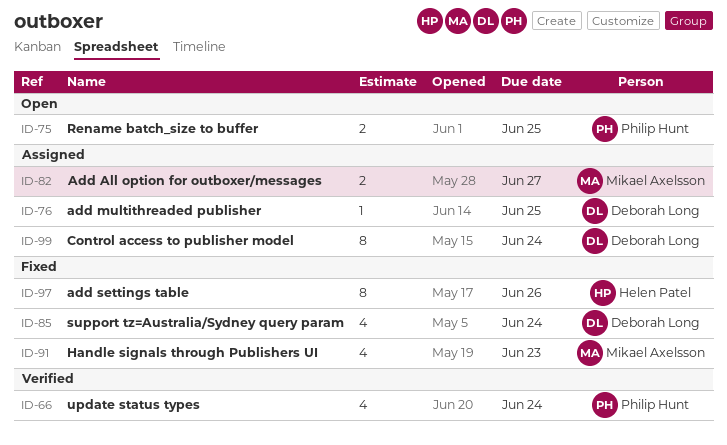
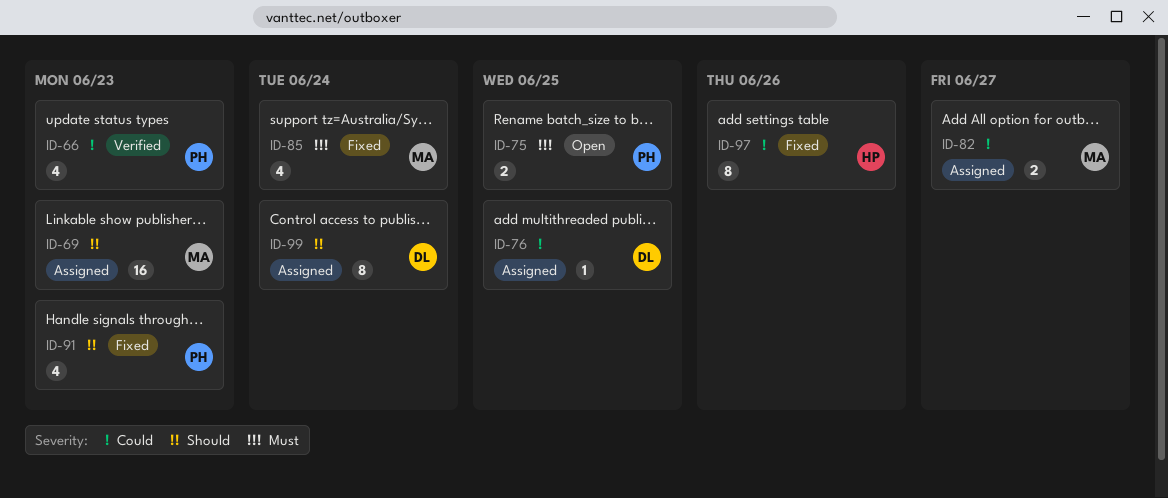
ID-66, due: Jun 24 -> Jun 23
ID-69: none -> present
ID-85, owner: Deborah Long -> Mikael Axelsson
ID-91, owner: Mikael Axelsson -> Philip Hunt

